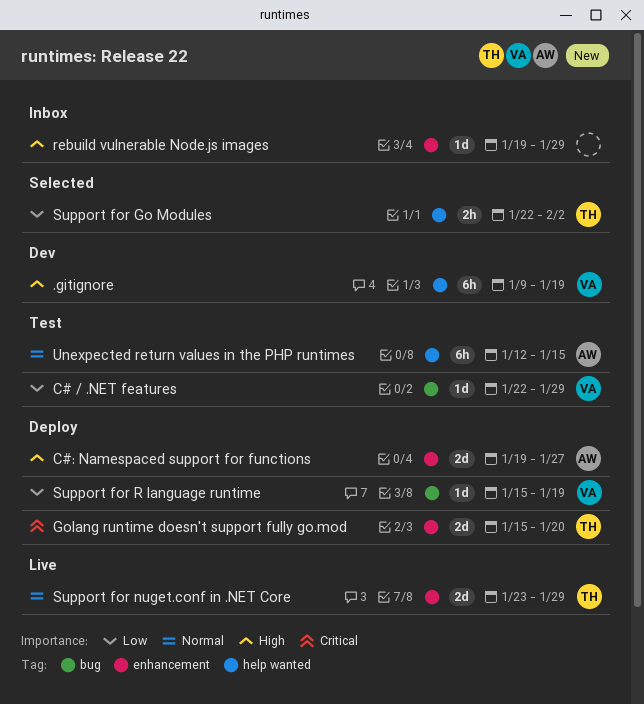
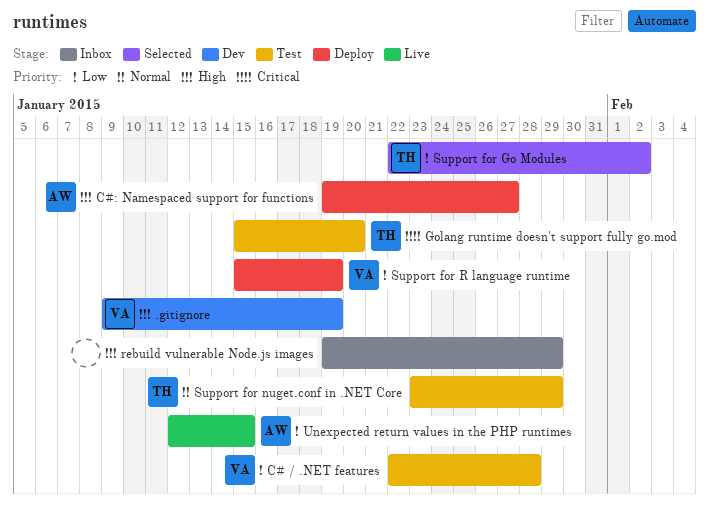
C# / .NET features, due: Jan 29 -> Jan 28
Golang runtime doesn't support fully go.mod, status: Deploy -> Test
Support for nuget.conf in .NET Core, status: Live -> Test
Unexpected return values in the PHP runtimes, status: Test -> Live
Unexpected return values in the PHP runtimes, priority: Normal -> Low

